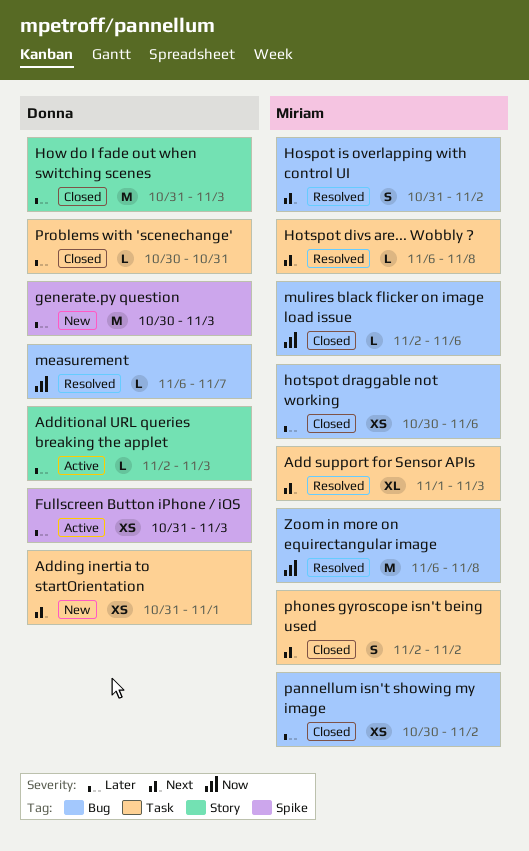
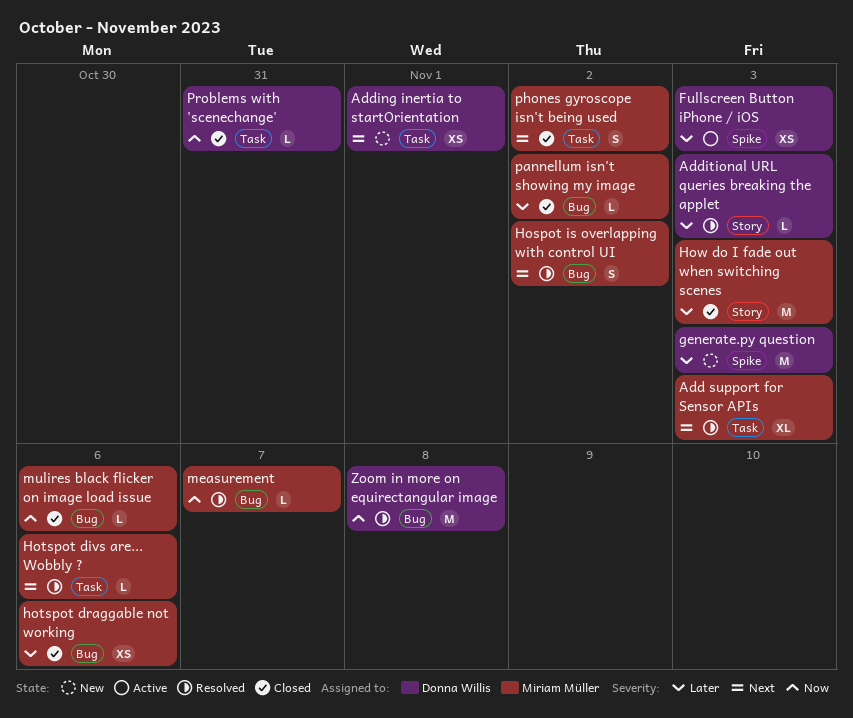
Additional URL queries breaking the applet, status: Active -> Resolved
Hotspot divs are... Wobbly ?, due: Nov 8 -> Nov 6
How do I fade out when switching scenes, owner: Donna Willis -> Miriam Müller
measurement, owner: Donna Willis -> Miriam Müller
pannellum isn't showing my image, estimate: XS -> L
Problems with 'scenechange', priority: Later -> Now
Zoom in more on equirectangular image, owner: Miriam Müller -> Donna Willis

